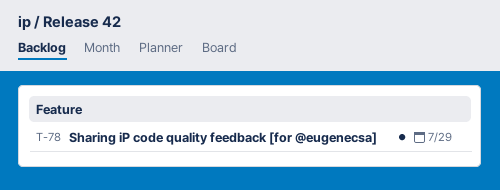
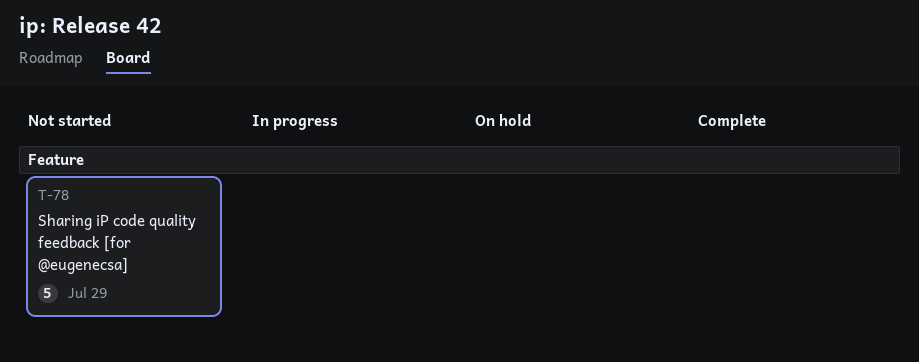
T-78, estimate: 1 -> 5

